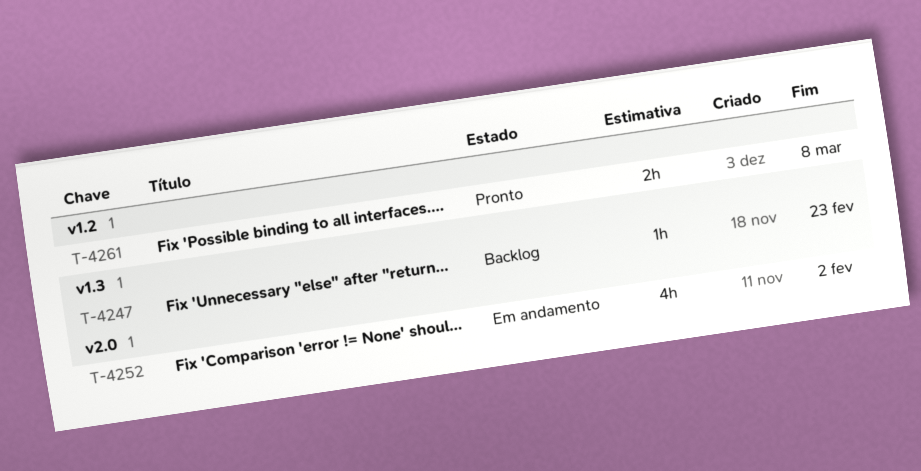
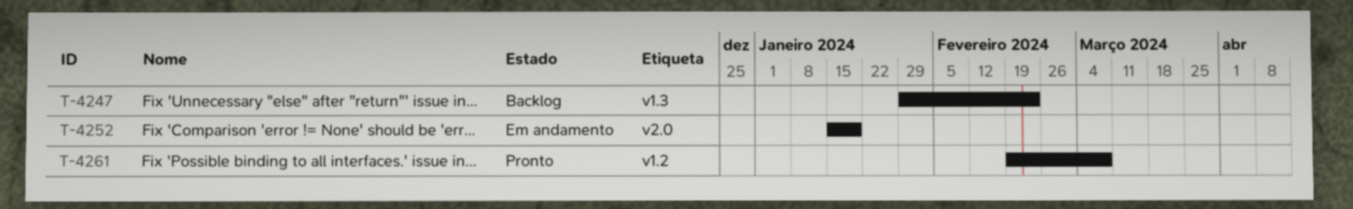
T-4252, due: Feb 2 -> Jan 19

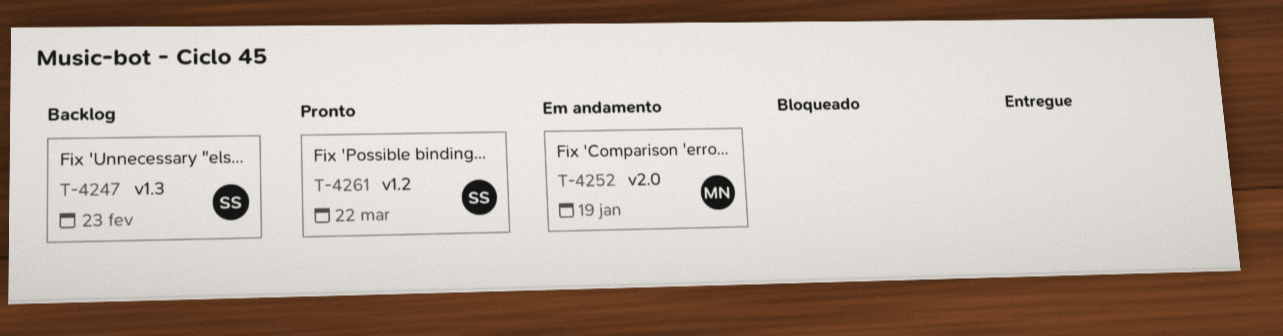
T-4261, due: Mar 8 -> Mar 22

